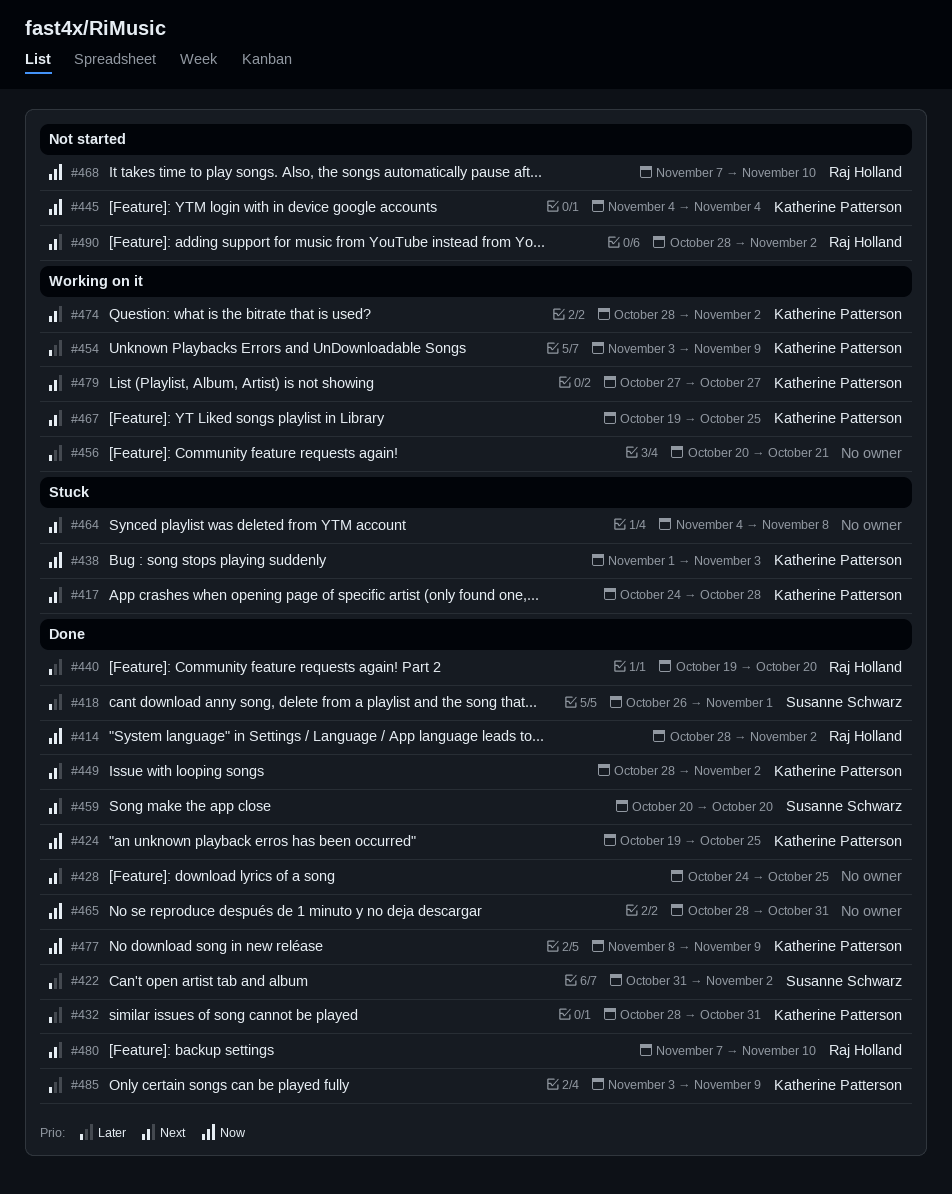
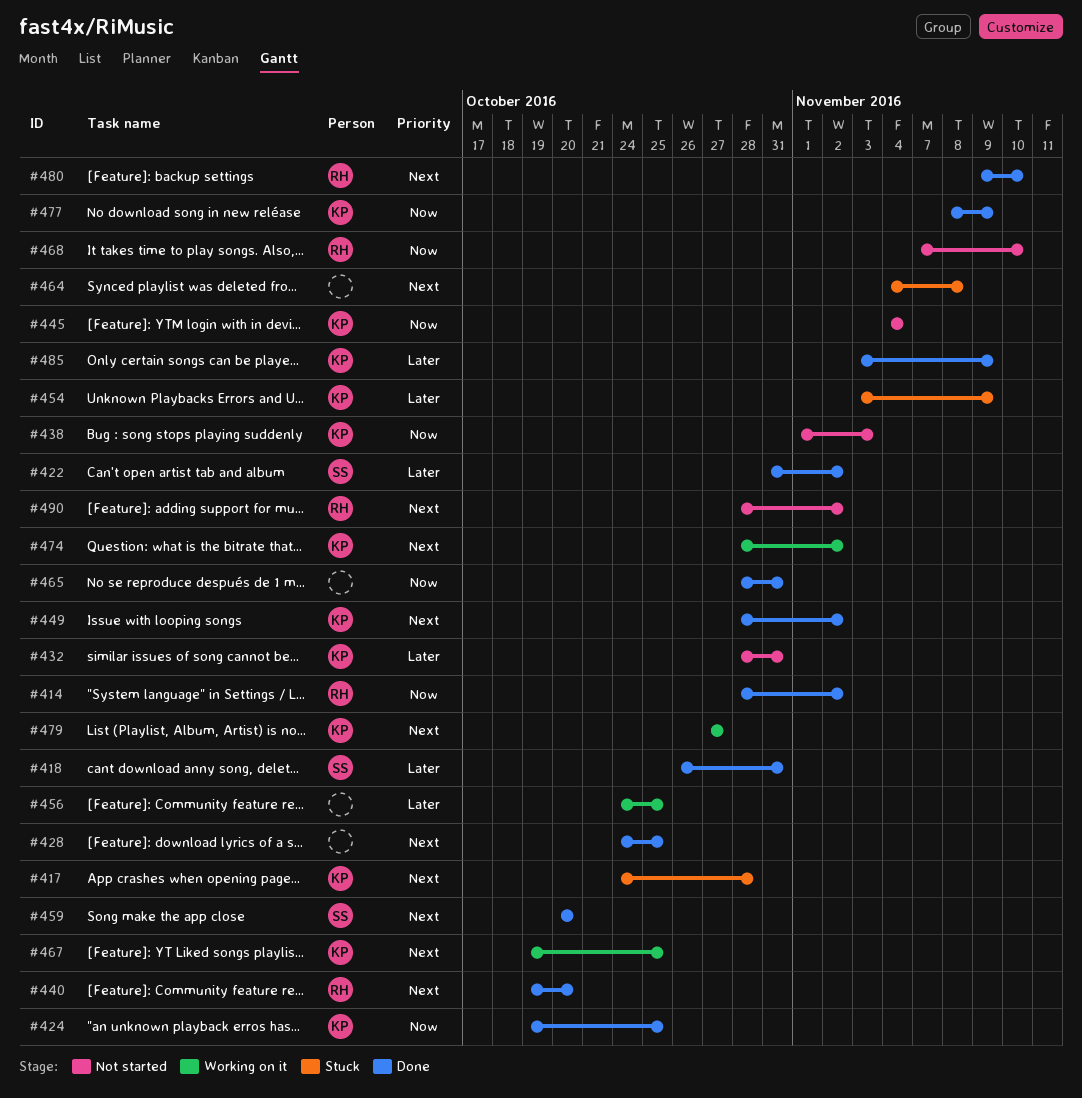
#418, due: Nov 1 -> Oct 31
#432, status: Done -> Not started
#438, status: Stuck -> Not started
#440, priority: Later -> Next
#454, status: Working on it -> Stuck
#456, start: Oct 20 -> Oct 24
#456, due: Oct 21 -> Oct 25
#480, start: Nov 7 -> Nov 9

